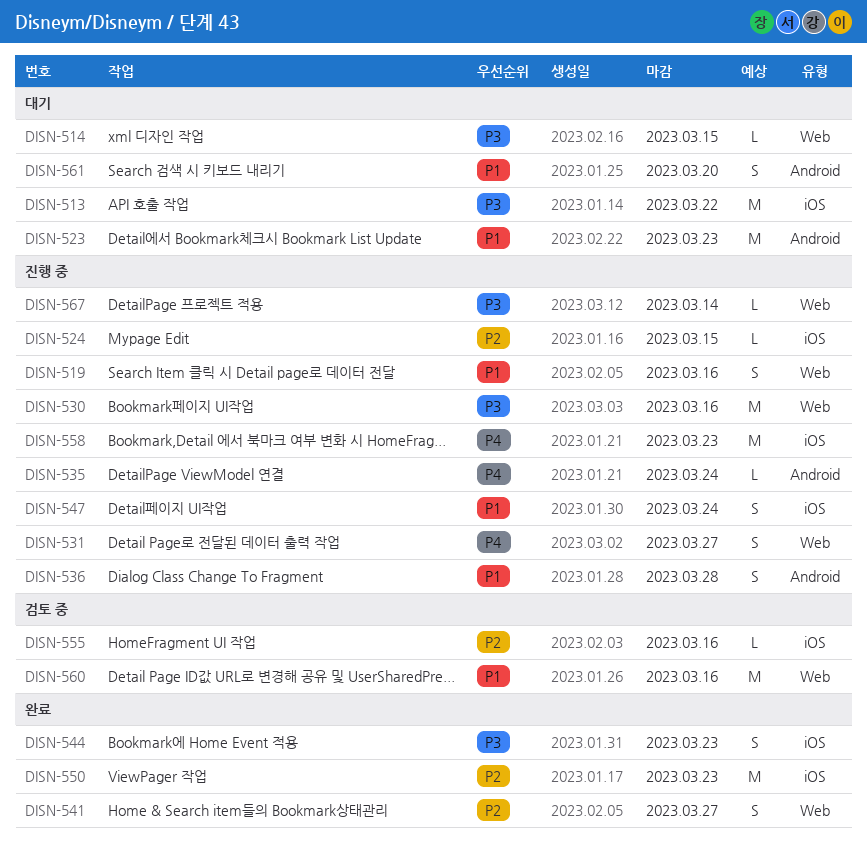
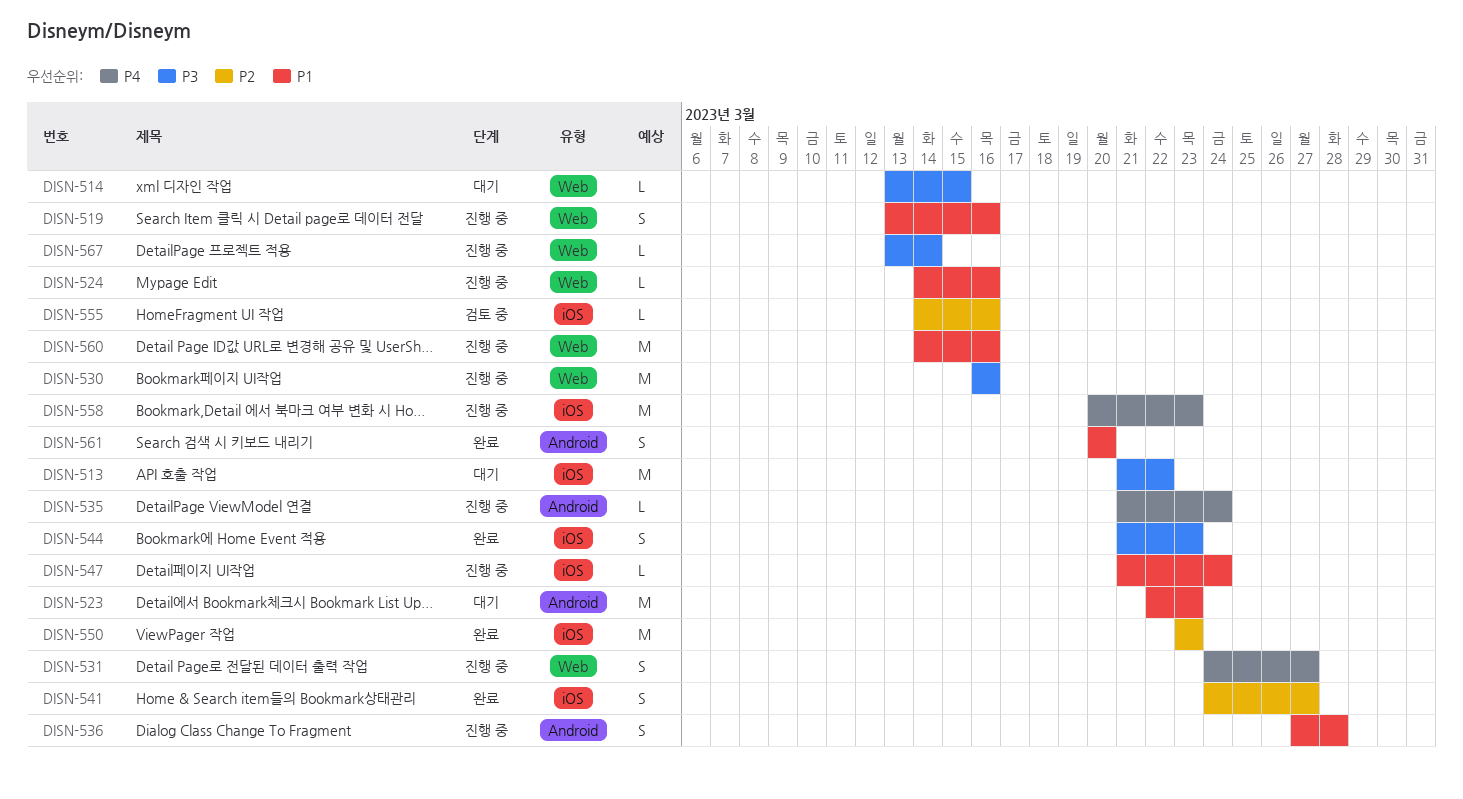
DISN-524, priority: P2 -> P1
DISN-524, label: iOS -> Web
DISN-524, due: Mar 15 -> Mar 16
DISN-541, label: Web -> iOS
DISN-547, estimate: S -> L
DISN-560, status: 검토 중 -> 진행 중
DISN-561, status: 대기 -> 완료

